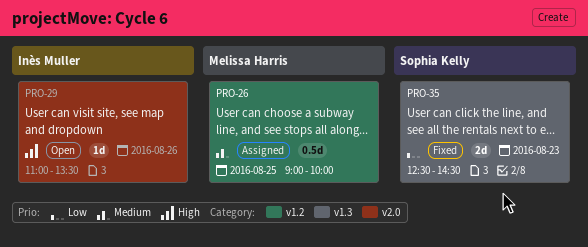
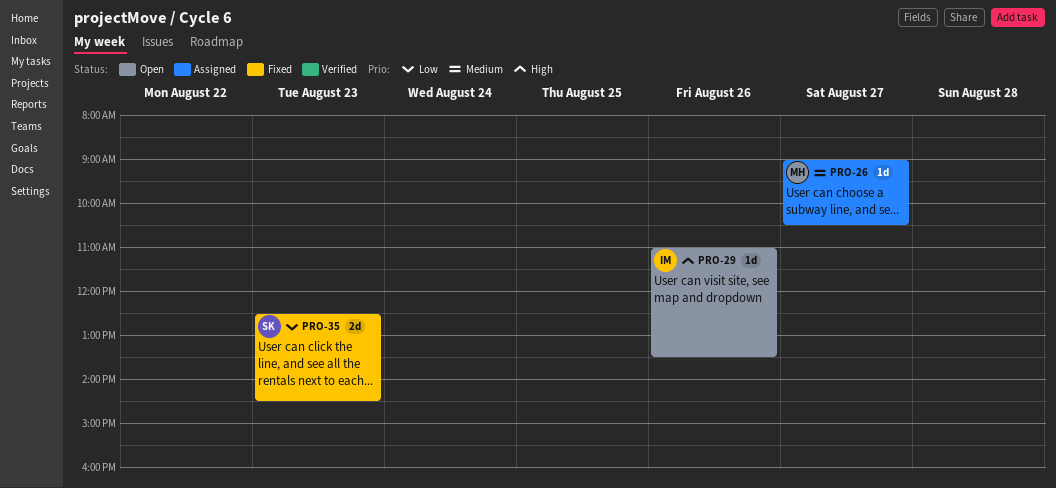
PRO-26, estimate: 0.5d -> 1d
PRO-26, day: Aug 25 -> Aug 27
PRO-26, ends: 10:00 -> 10:30

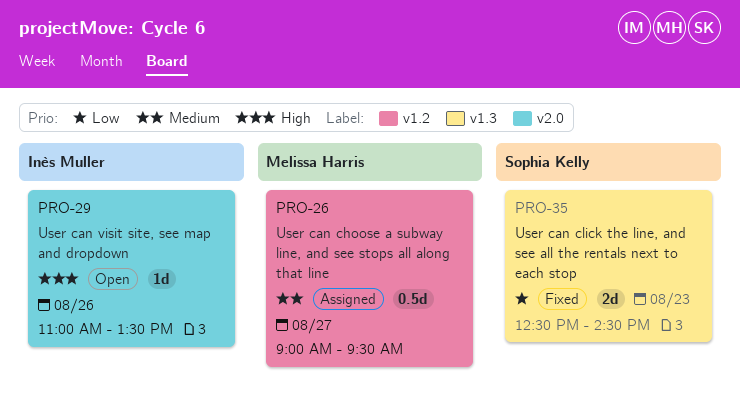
PRO-26, estimate: 1d -> 0.5d
PRO-26, ends: 10:30 -> 09:30

